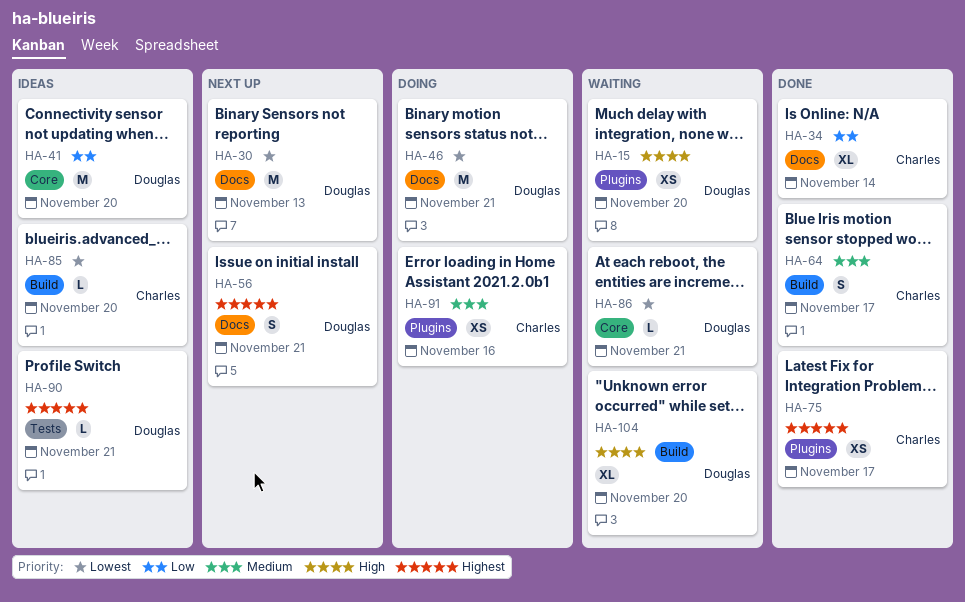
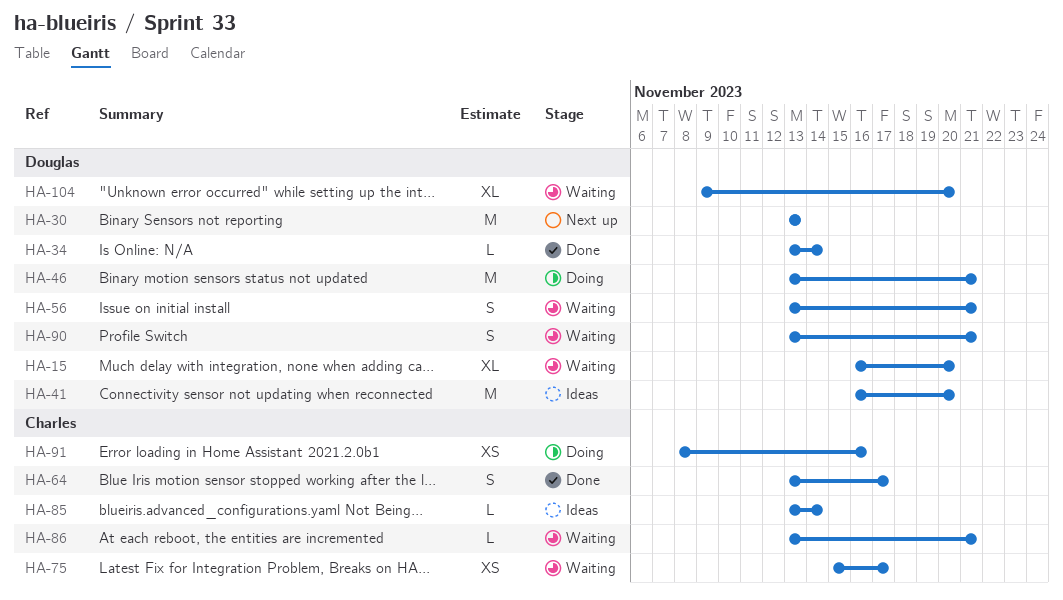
HA-15, estimate: XS -> XL
HA-34, owner: Charles -> Douglas
HA-34, estimate: XL -> L
HA-56, status: Next up -> Waiting
HA-75, status: Done -> Waiting
HA-85, due: Nov 20 -> Nov 14
HA-86, owner: Douglas -> Charles
HA-90, status: Ideas -> Waiting
HA-90, estimate: L -> S

